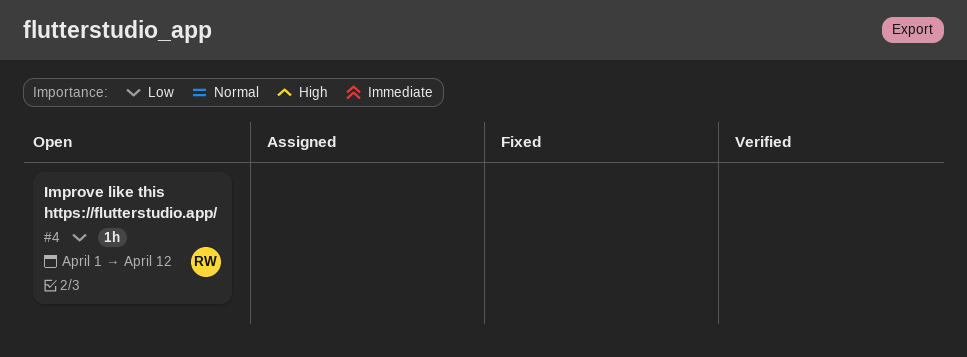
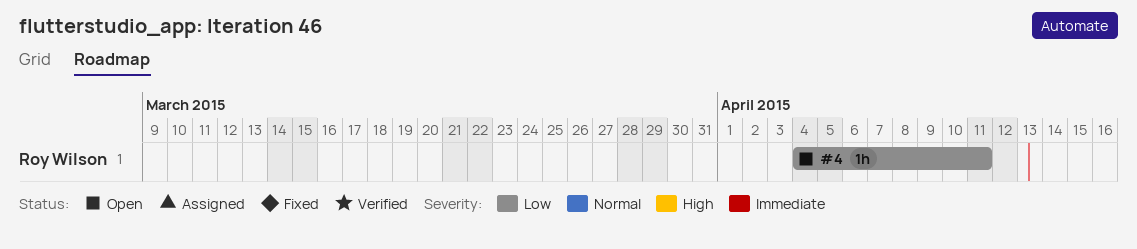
#4, start: Apr 1 -> Apr 4
#4, due: Apr 12 -> Apr 11

